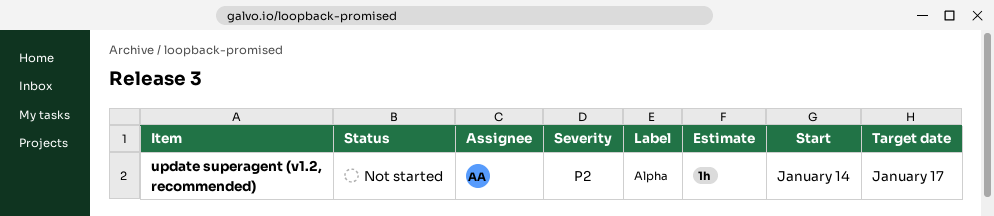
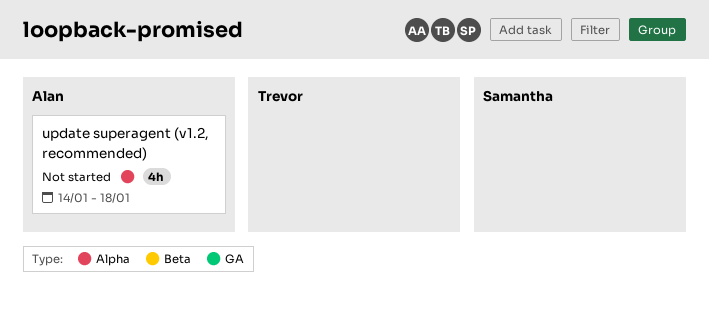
update superagent (v1.2, recommended), estimate: 1h -> 4h
update superagent (v1.2, recommended), due: Jan 17 -> Jan 18

